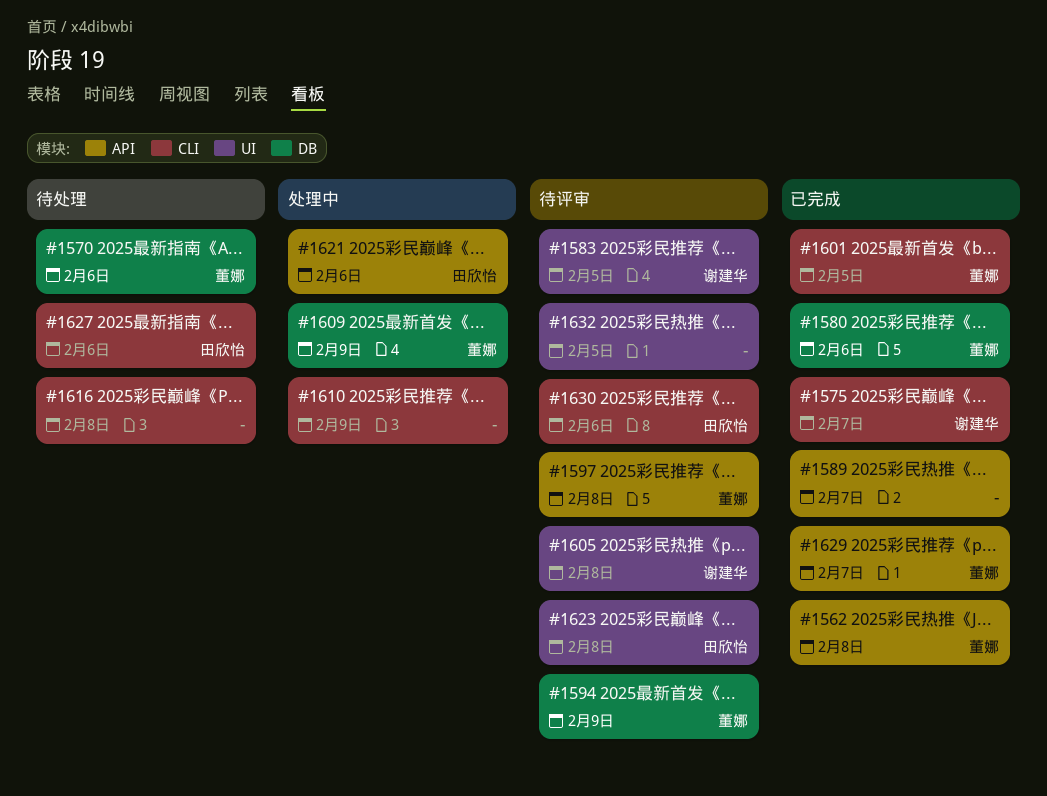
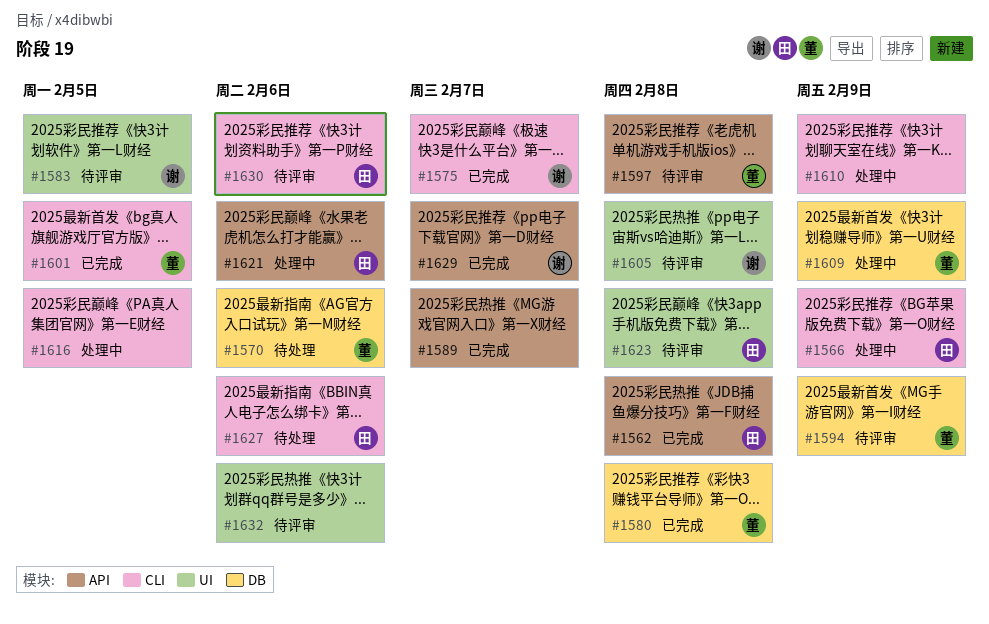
#1562, owner: 董娜 -> 田欣怡
#1566: none -> present
#1580, due: Feb 6 -> Feb 8
#1616, status: 待处理 -> 处理中
#1616, due: Feb 8 -> Feb 5
#1629, owner: 董娜 -> 谢建华
#1632, due: Feb 5 -> Feb 6

